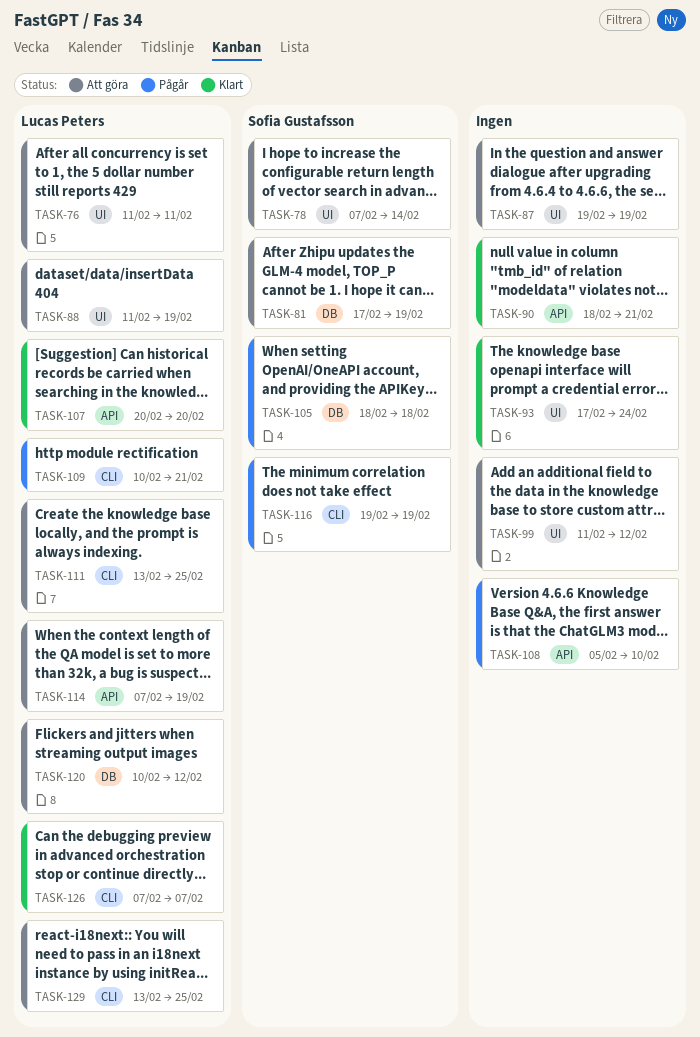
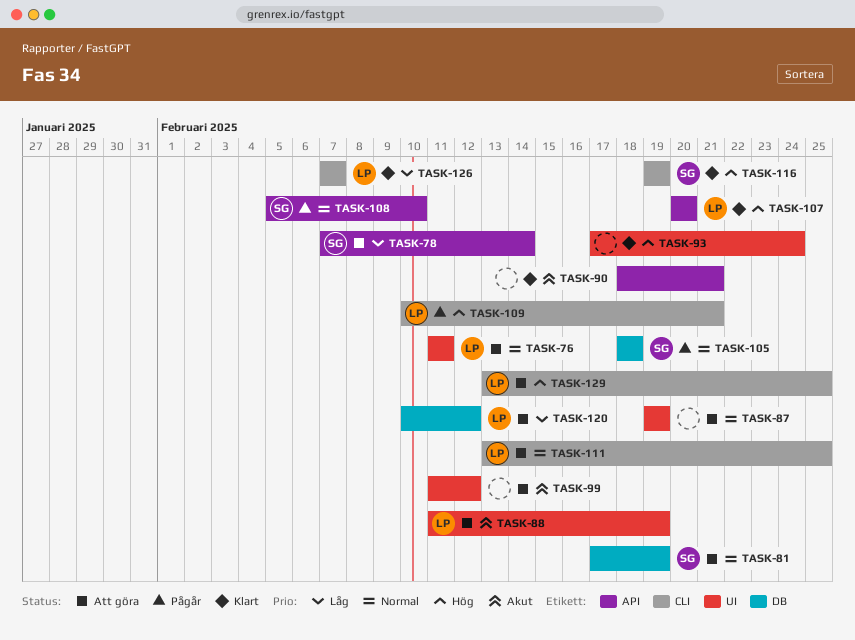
TASK-78, label: UI -> API
TASK-108, owner: none -> Sofia Gustafsson
TASK-114: present -> none
TASK-116, status: Pågår -> Klart

